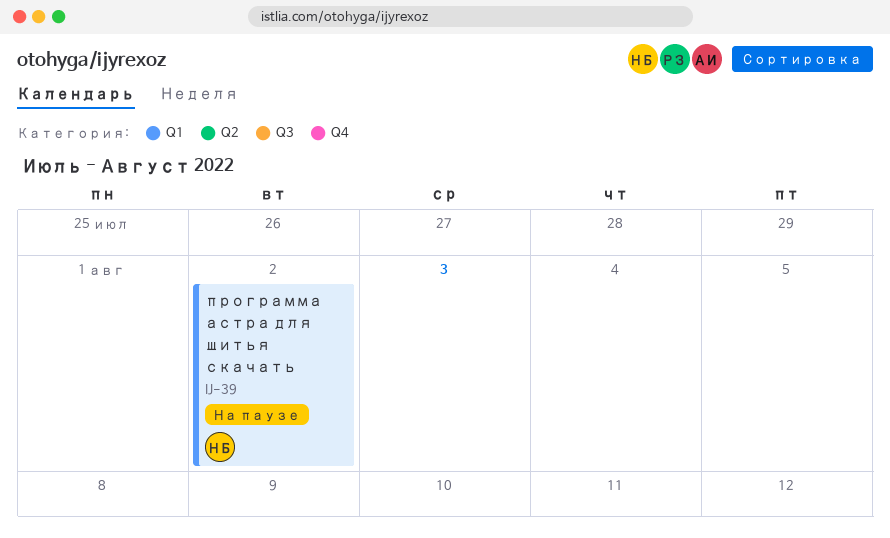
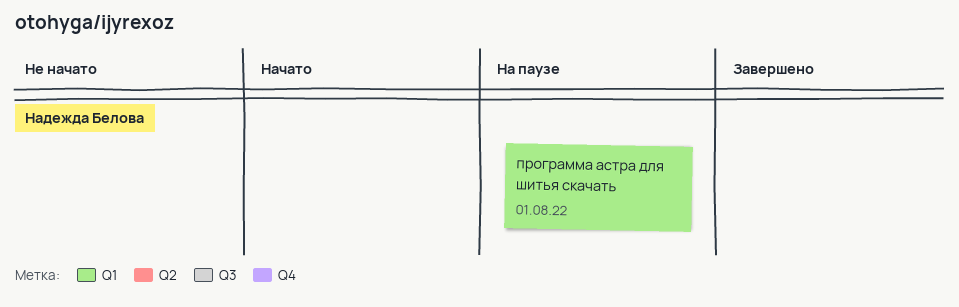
программа астра для шитья скачать, due: Aug 2 -> Aug 1

